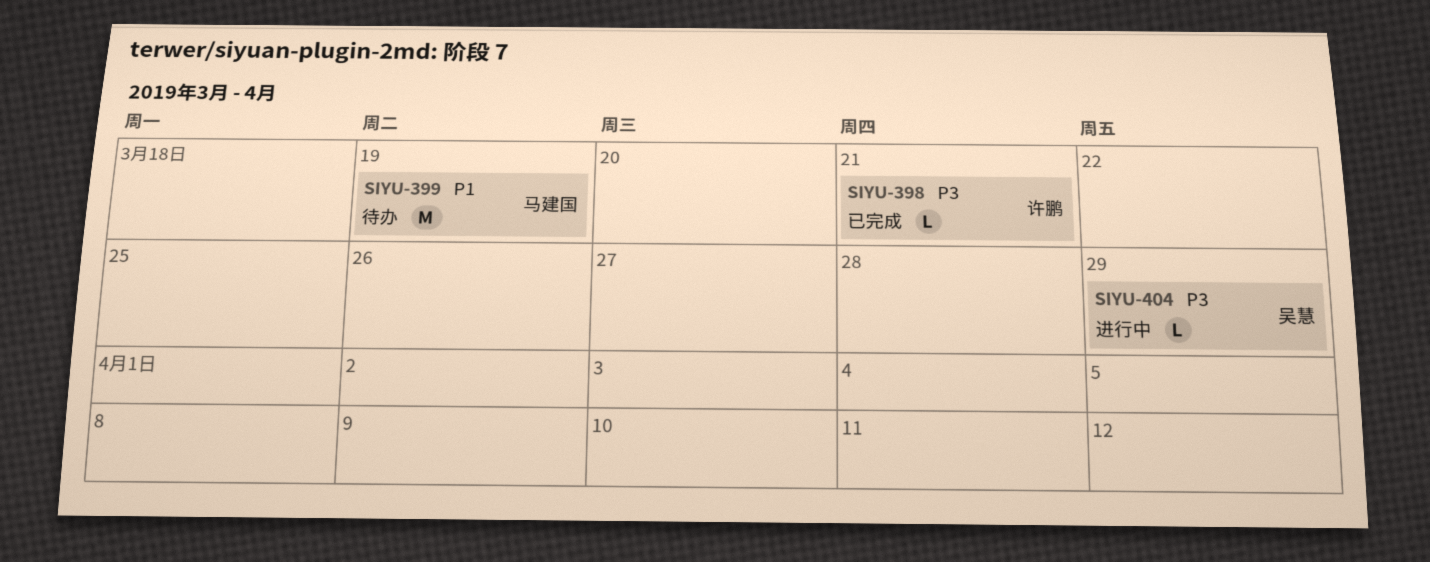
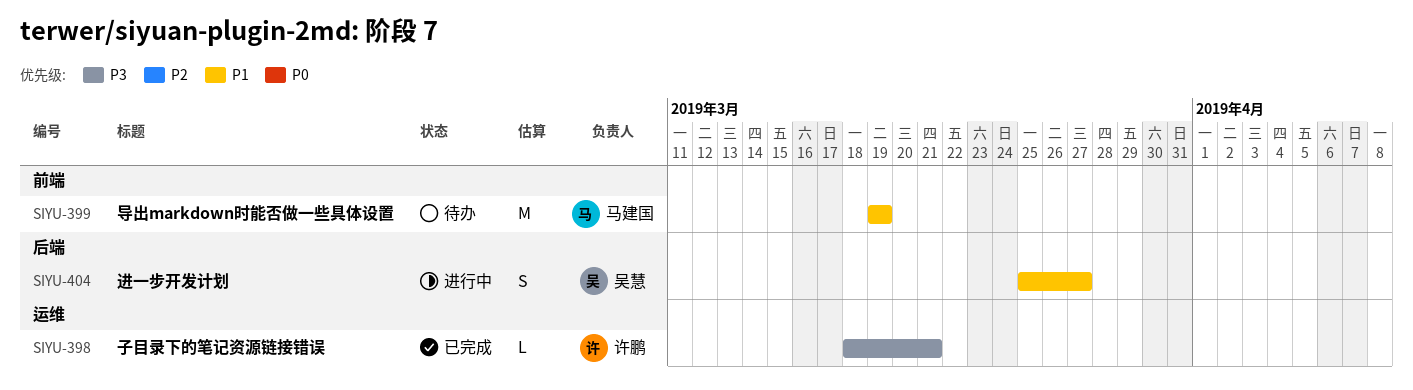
SIYU-404, priority: P3 -> P1
SIYU-404, estimate: L -> S
SIYU-404, due: Mar 29 -> Mar 27

